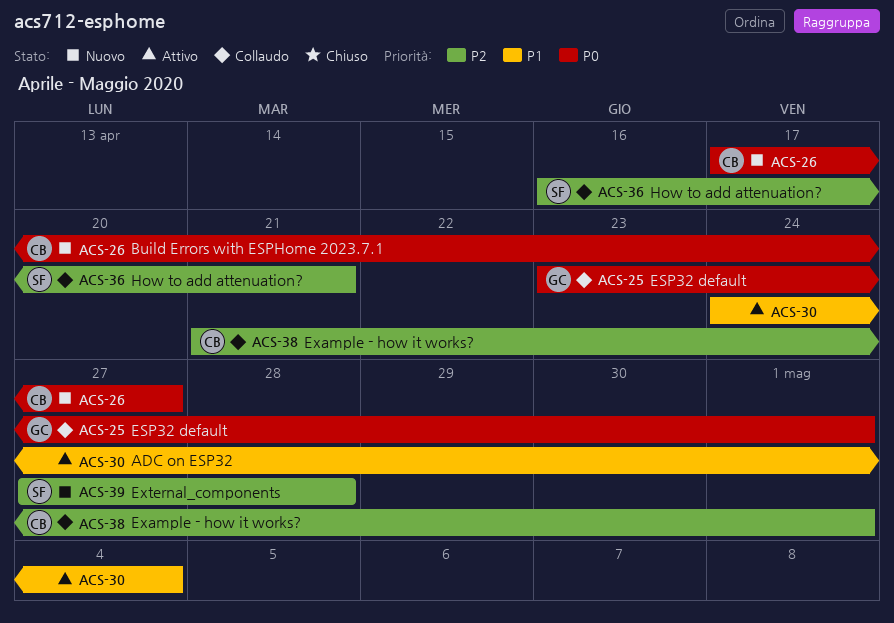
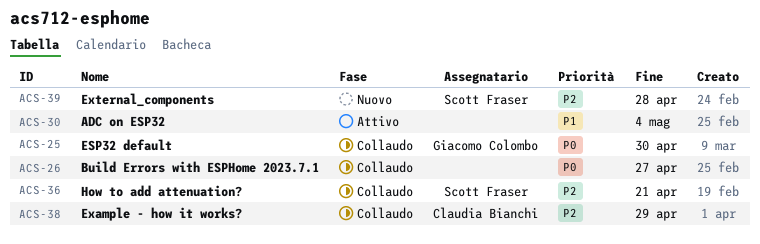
ACS-25, due: May 1 -> Apr 30
ACS-26, status: Nuovo -> Collaudo
ACS-26, owner: Claudia Bianchi -> none
ACS-38, due: May 1 -> Apr 29

